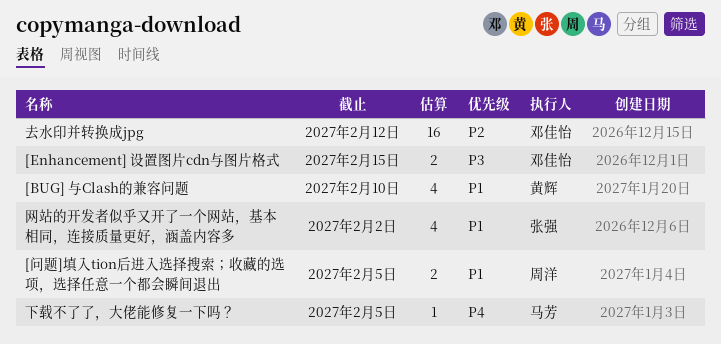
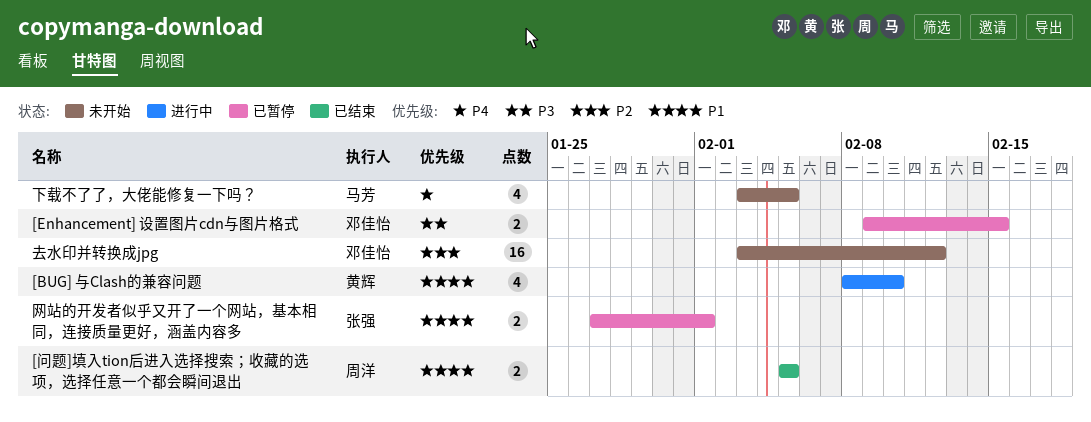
下载不了了，大佬能修复一下吗？, estimate: 1 -> 4
网站的开发者似乎又开了一个网站，基本相同，连接质量更好，涵盖内容多, estimate: 4 -> 2
网站的开发者似乎又开了一个网站，基本相同，连接质量更好，涵盖内容多, due: Feb 2 -> Feb 1

